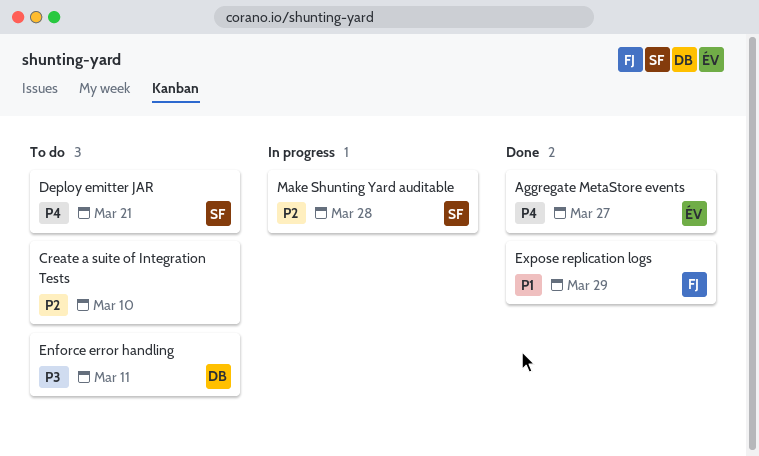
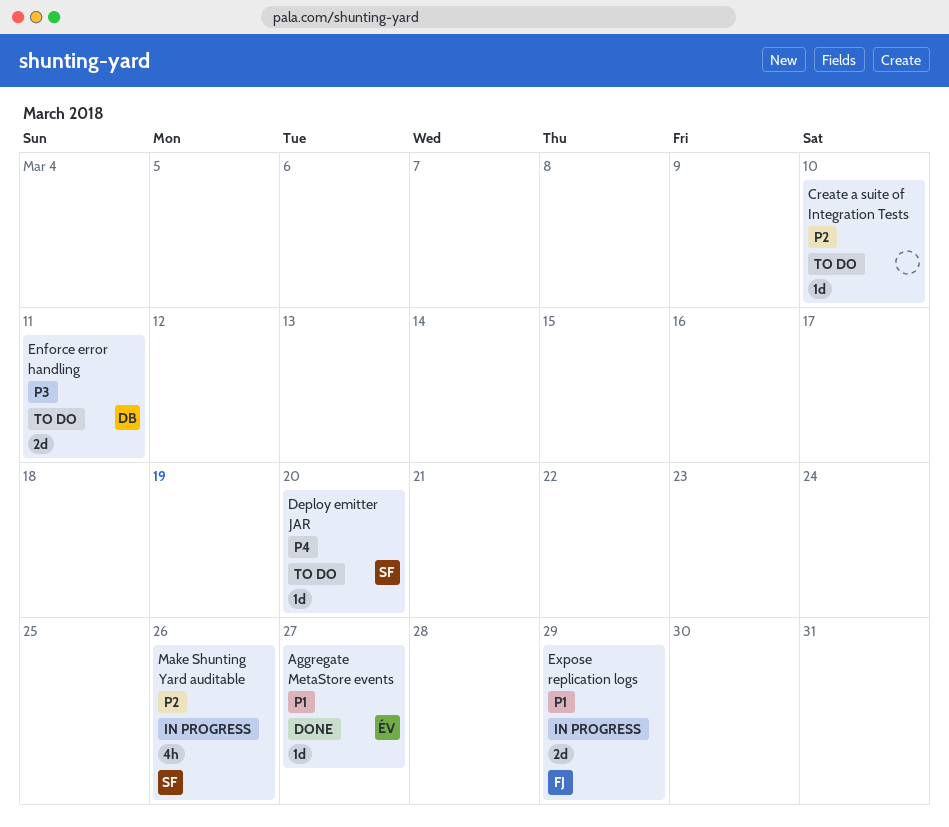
Aggregate MetaStore events, priority: P4 -> P1
Deploy emitter JAR, due: Mar 21 -> Mar 20
Expose replication logs, status: Done -> In progress
Make Shunting Yard auditable, due: Mar 28 -> Mar 26

